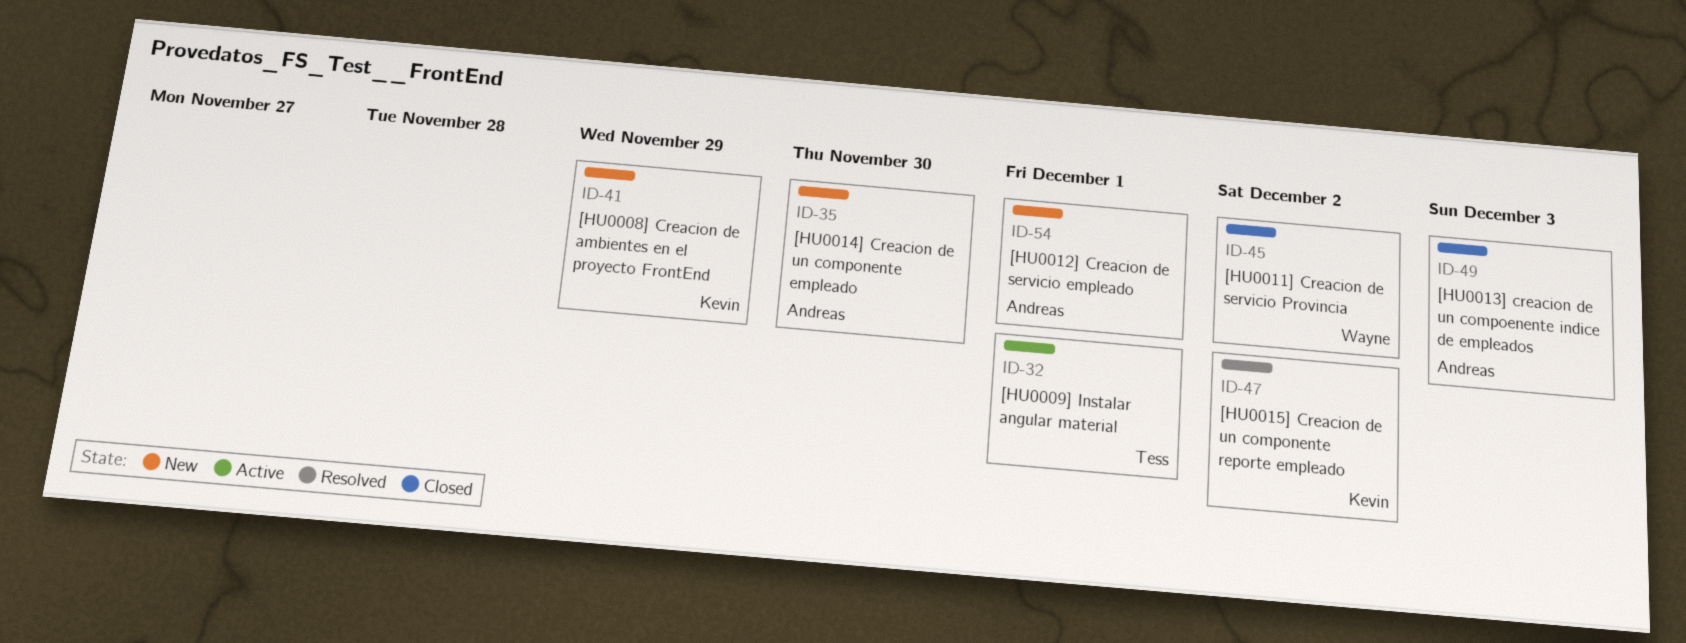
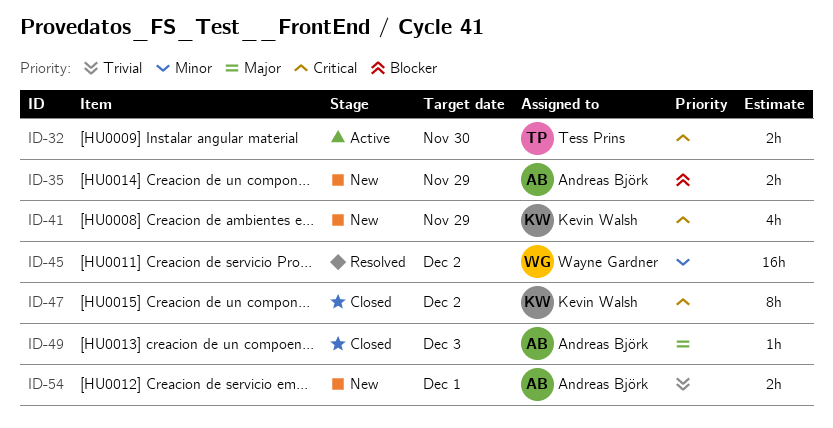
ID-32, due: Dec 1 -> Nov 30
ID-35, due: Nov 30 -> Nov 29
ID-45, status: Closed -> Resolved
ID-47, status: Resolved -> Closed

